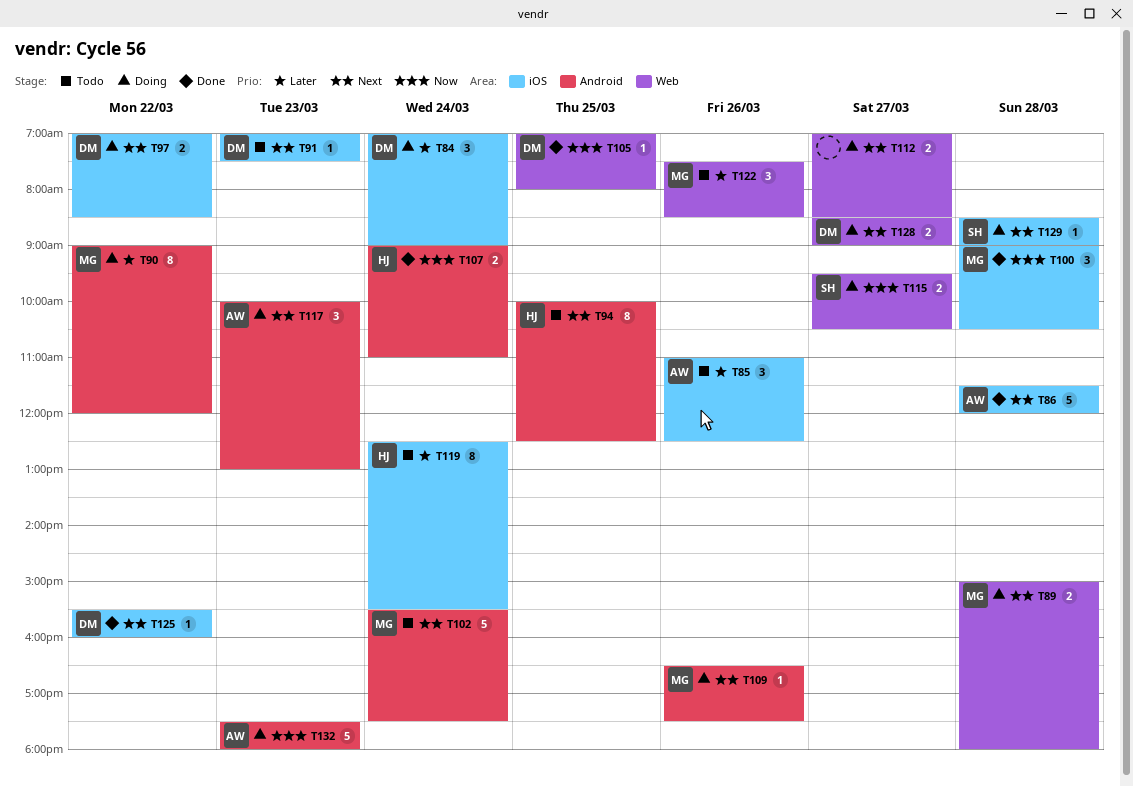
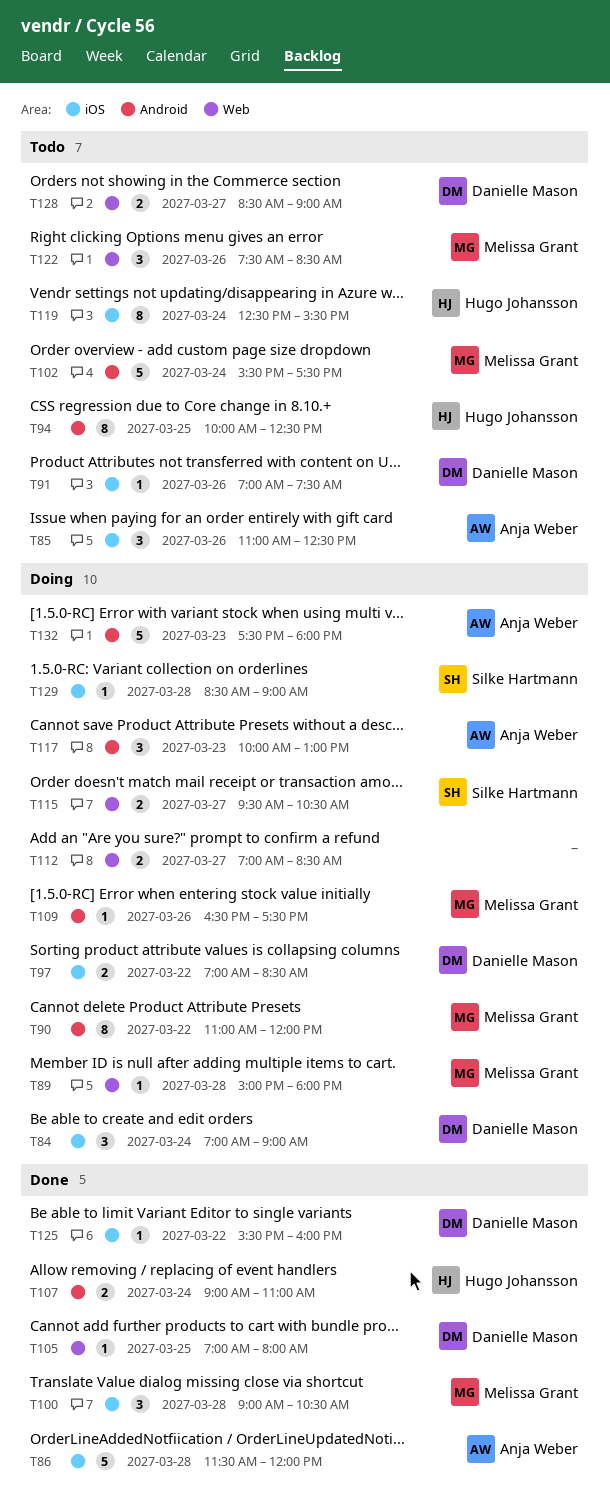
T89, estimate: 2 -> 1
T90, begins: 09:00 -> 11:00
T91, day: Mar 23 -> Mar 26
T128, status: Doing -> Todo

